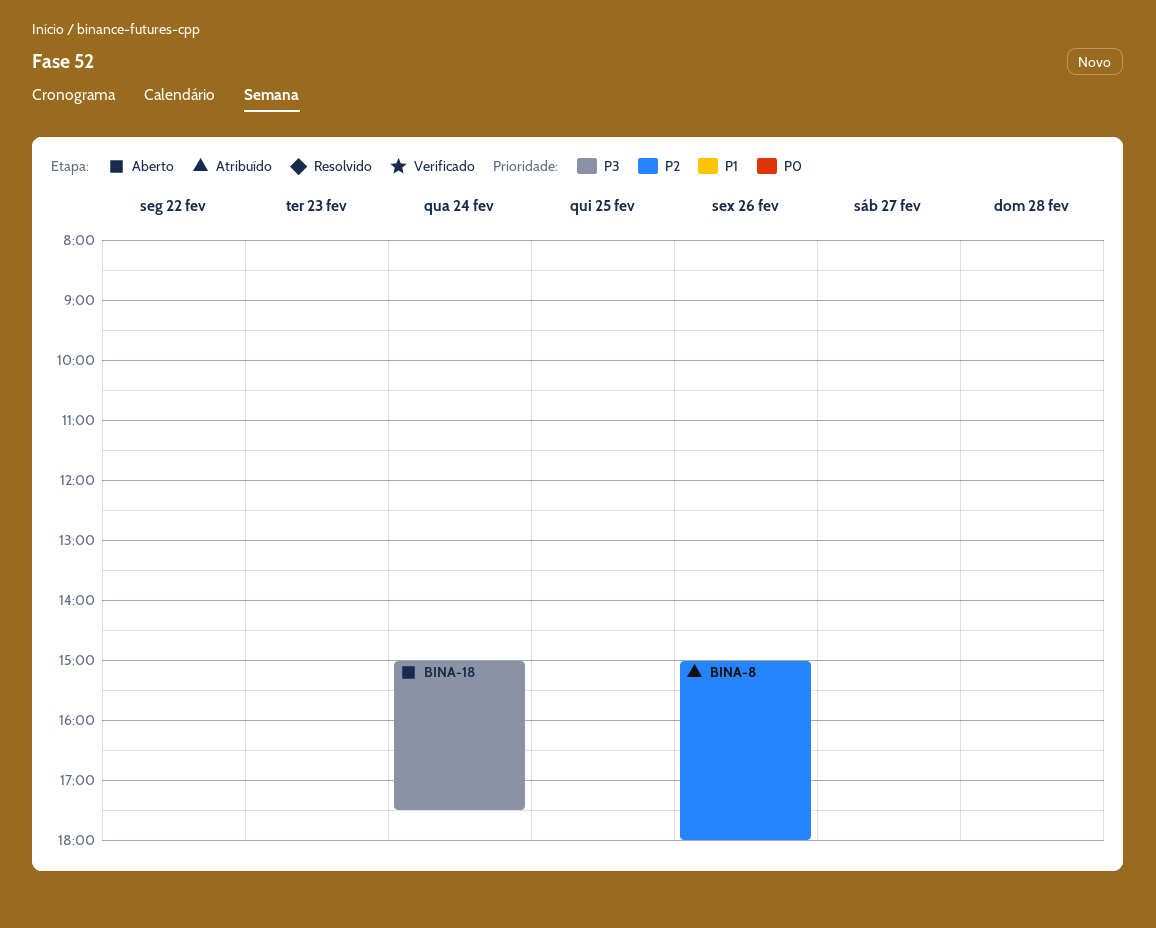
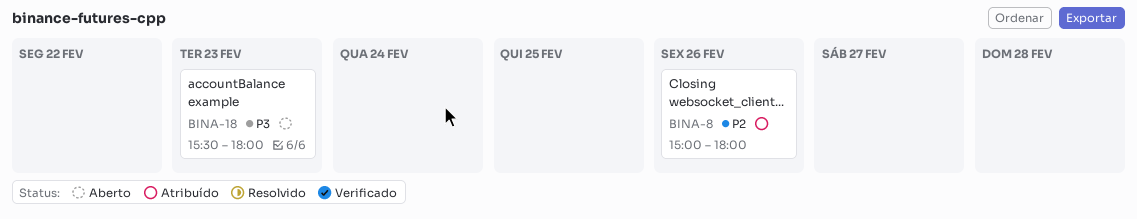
BINA-18, day: Feb 24 -> Feb 23
BINA-18, begins: 15:00 -> 15:30
BINA-18, ends: 17:30 -> 18:00

